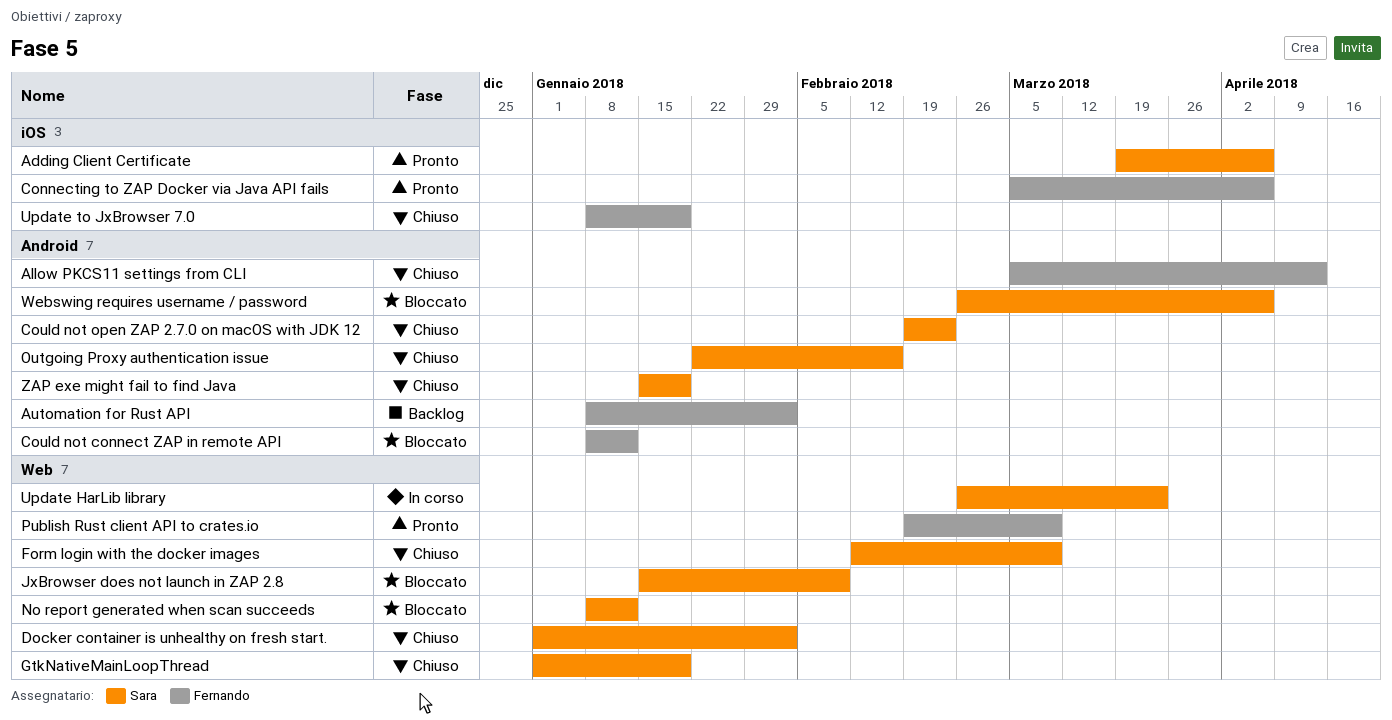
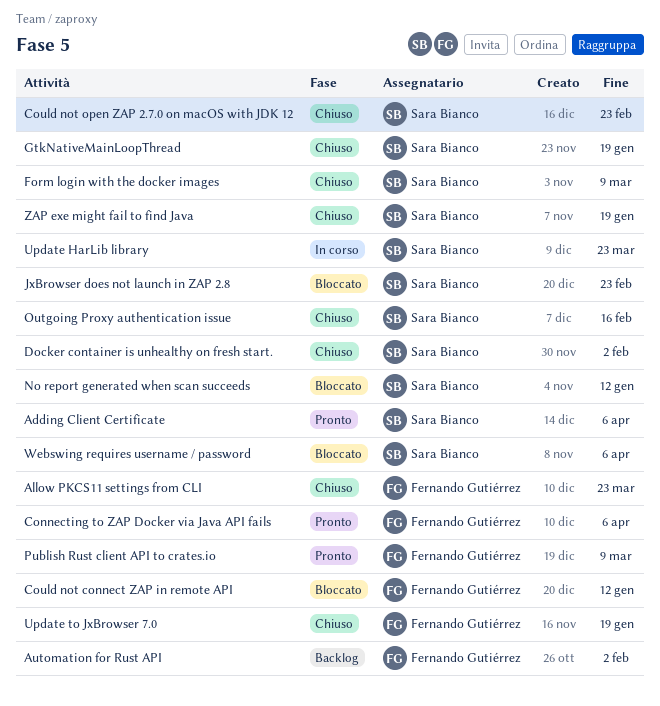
Allow PKCS11 settings from CLI, due: Apr 13 -> Mar 23
JxBrowser does not launch in ZAP 2.8, due: Feb 9 -> Feb 23

